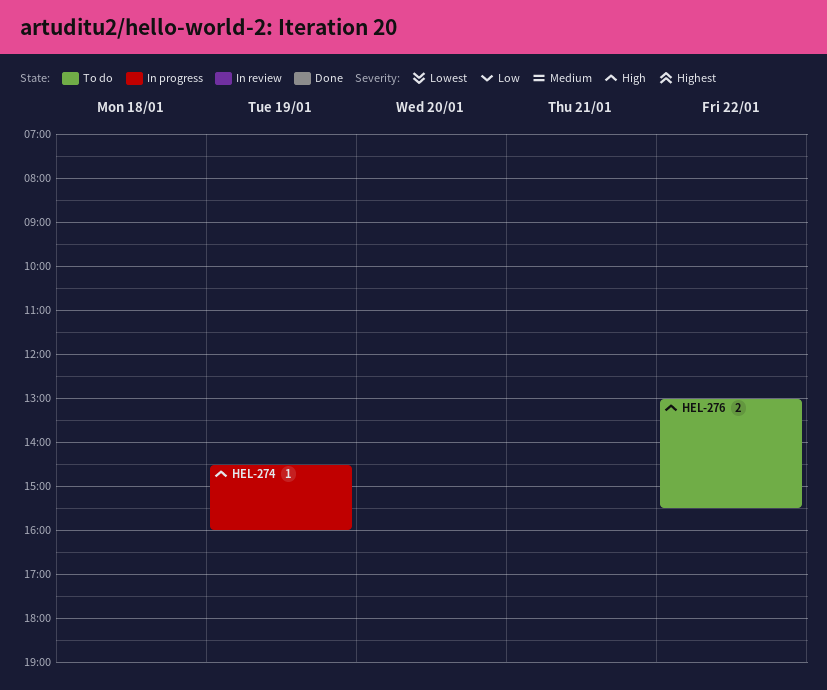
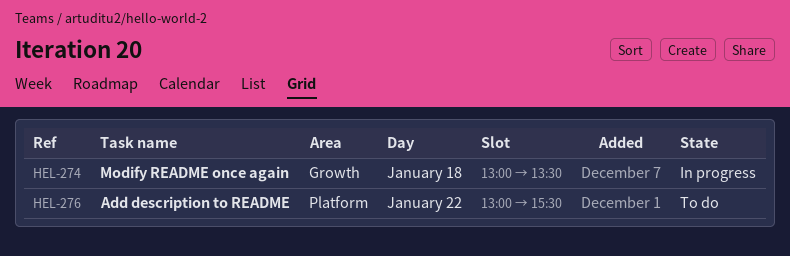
HEL-274, day: Jan 19 -> Jan 18
HEL-274, begins: 14:30 -> 13:00
HEL-274, ends: 16:00 -> 13:30

